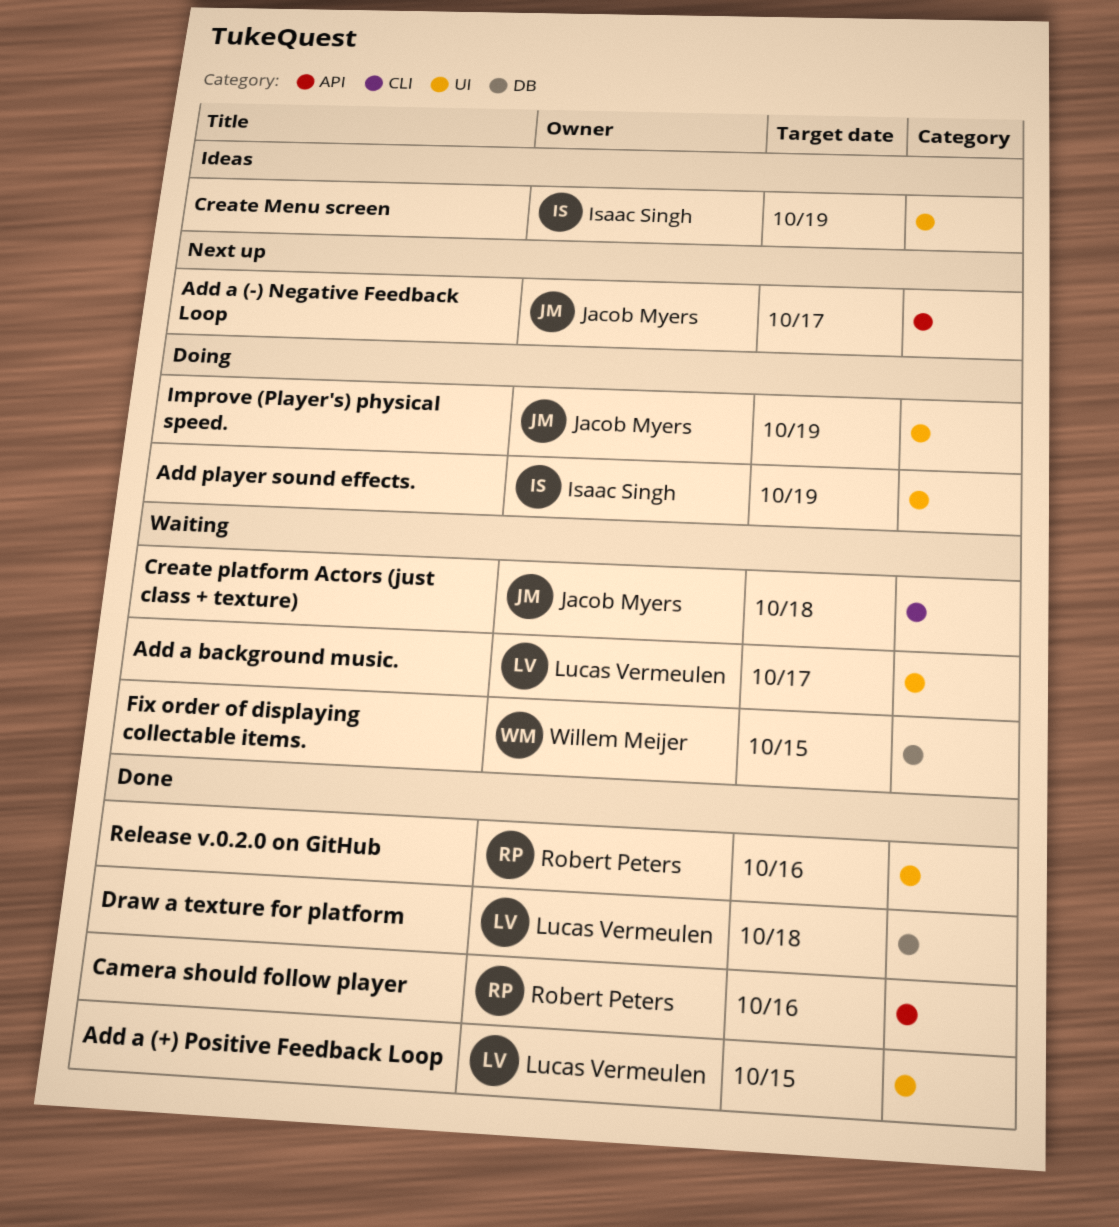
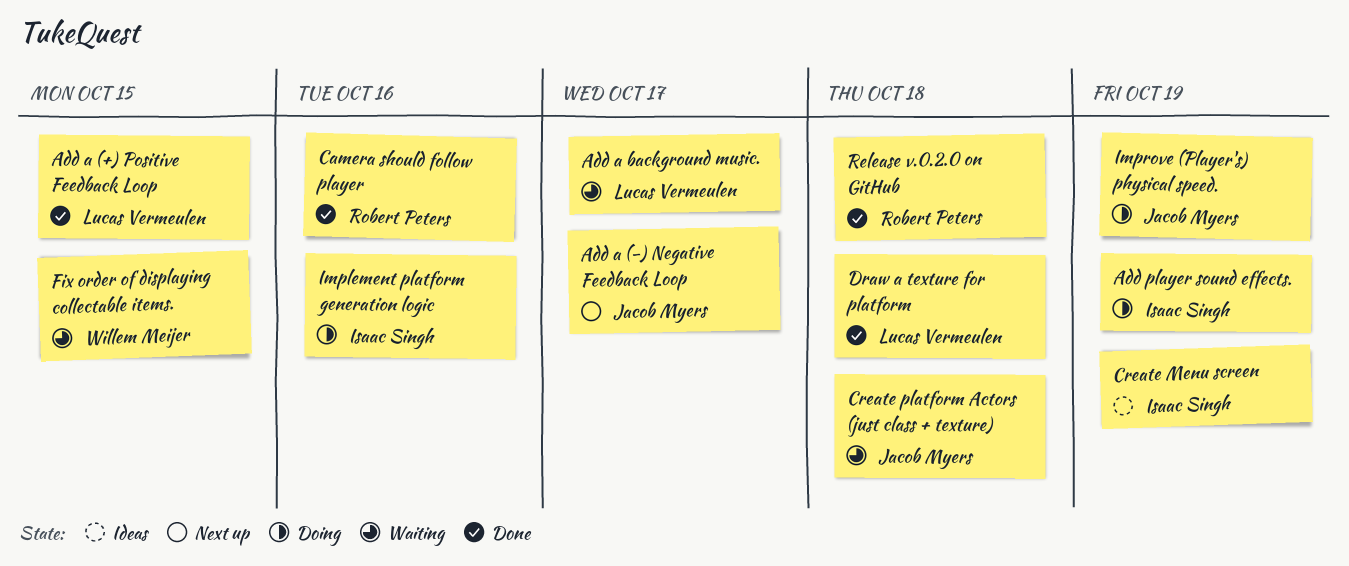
Implement platform generation logic: none -> present
Release v.0.2.0 on GitHub, due: Oct 16 -> Oct 18

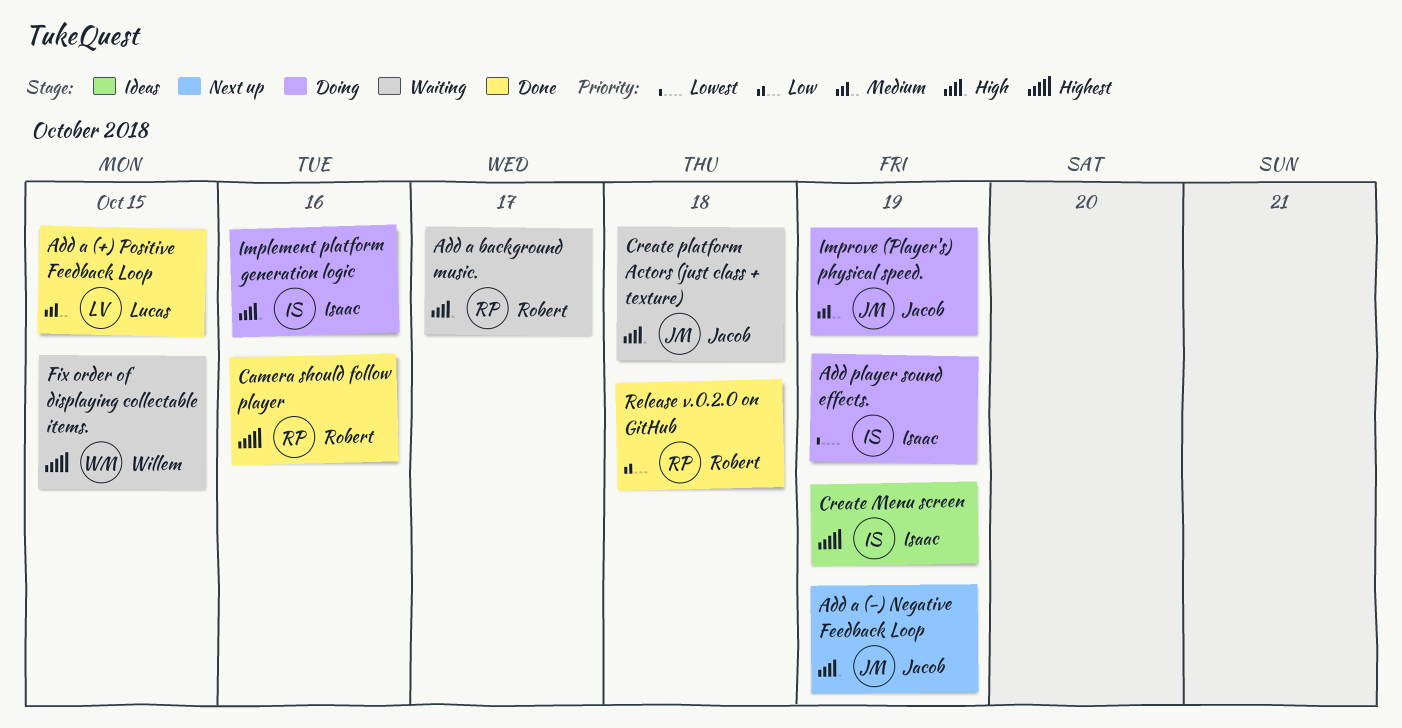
Add a (-) Negative Feedback Loop, due: Oct 17 -> Oct 19
Add a background music., owner: Lucas Vermeulen -> Robert Peters
Draw a texture for platform: present -> none

